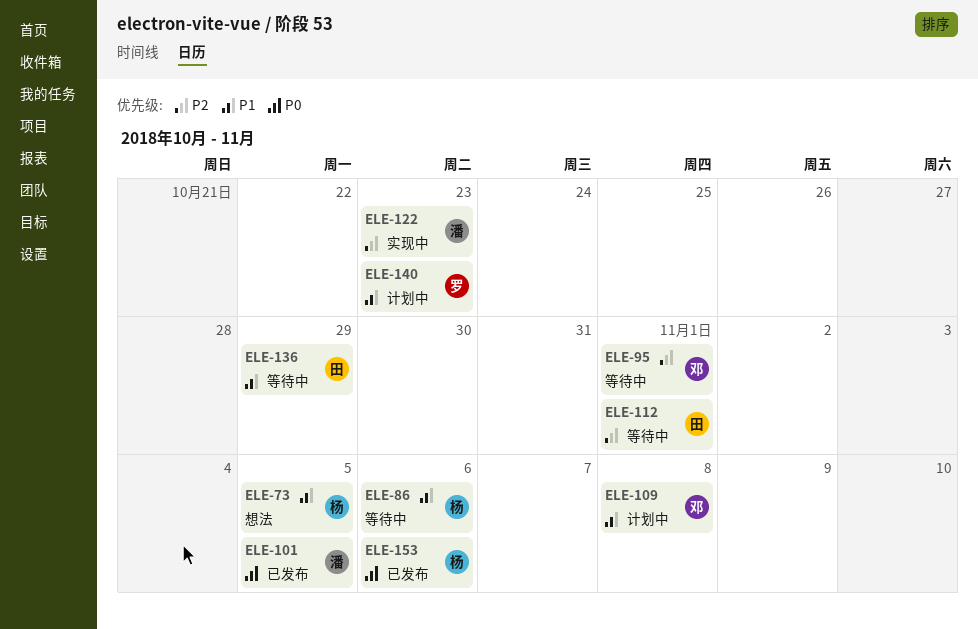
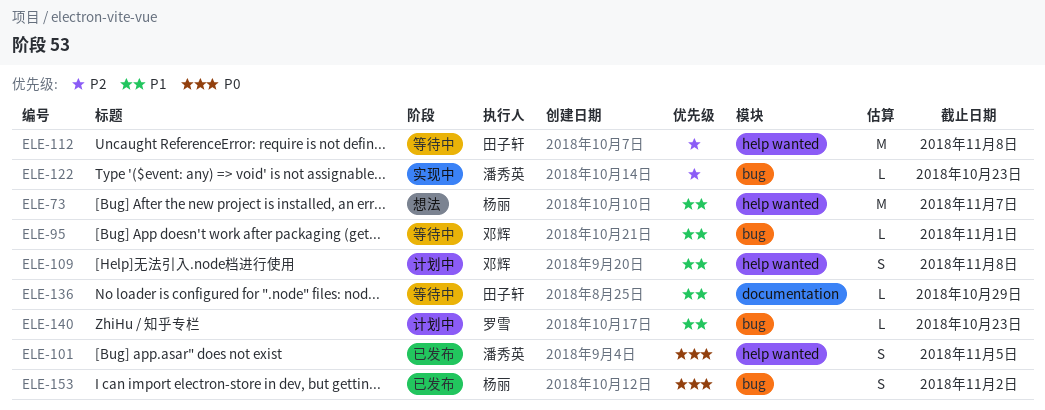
ELE-73, due: Nov 5 -> Nov 7
ELE-86: present -> none
ELE-95, priority: P2 -> P1
ELE-112, due: Nov 1 -> Nov 8
ELE-153, due: Nov 6 -> Nov 2

